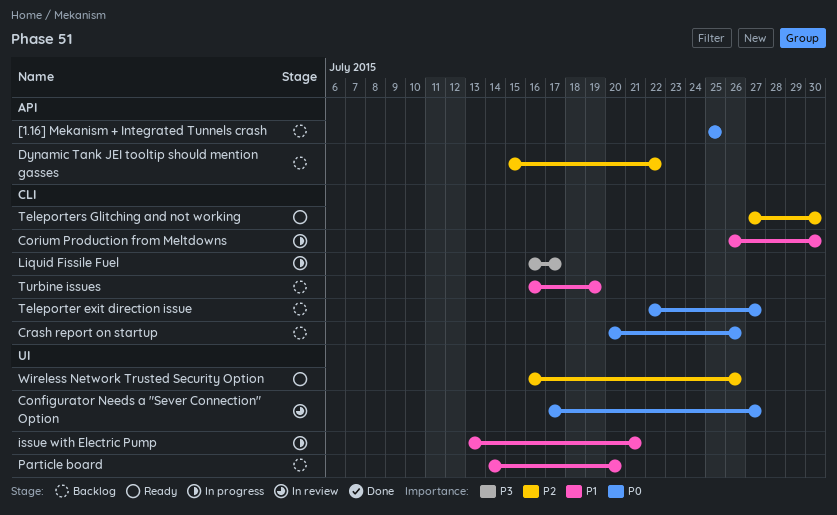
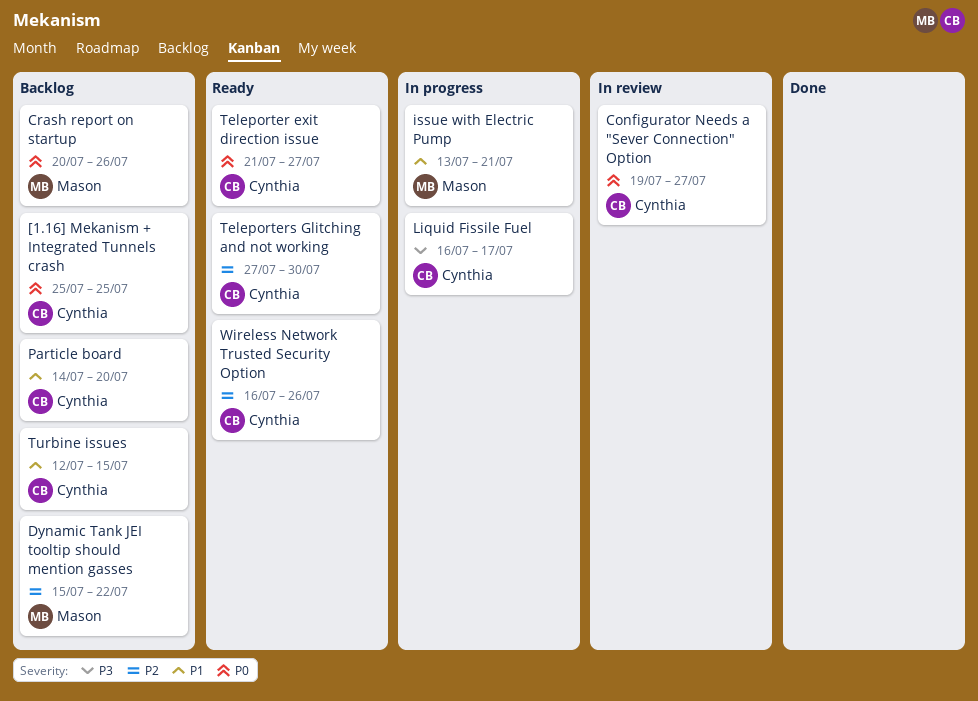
Configurator Needs a "Sever Connection" Option, start: Jul 17 -> Jul 19
Corium Production from Meltdowns: present -> none
Teleporter exit direction issue, status: Backlog -> Ready
Teleporter exit direction issue, start: Jul 22 -> Jul 21
Turbine issues, start: Jul 16 -> Jul 12
Turbine issues, due: Jul 19 -> Jul 15

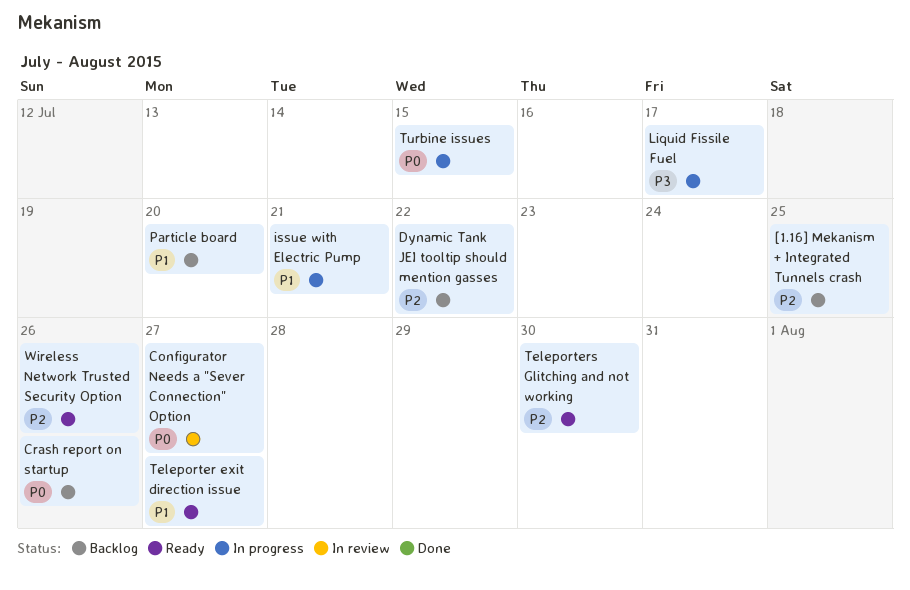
[1.16] Mekanism + Integrated Tunnels crash, priority: P0 -> P2
Teleporter exit direction issue, priority: P0 -> P1
Turbine issues, status: Backlog -> In progress
Turbine issues, priority: P1 -> P0

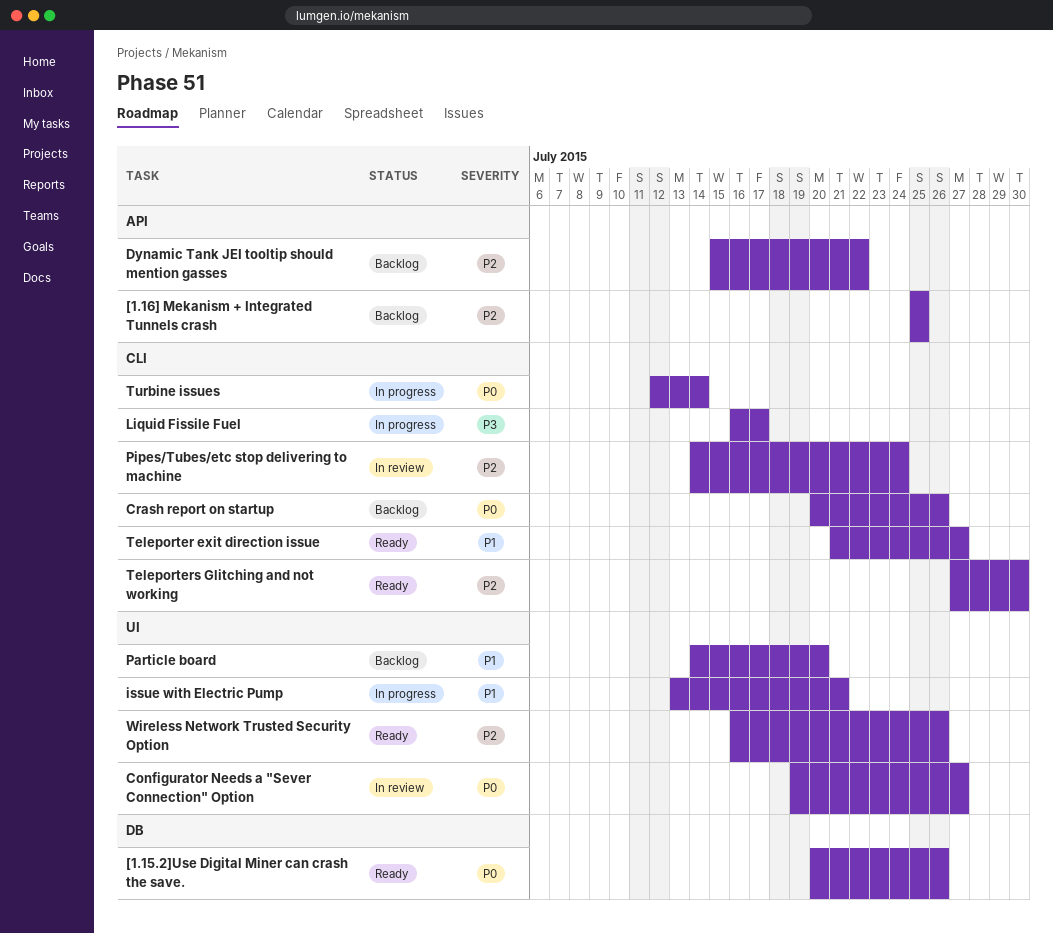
[1.15.2]Use Digital Miner can crash the save.: none -> present
Pipes/Tubes/etc stop delivering to machine: none -> present
Turbine issues, due: Jul 15 -> Jul 14

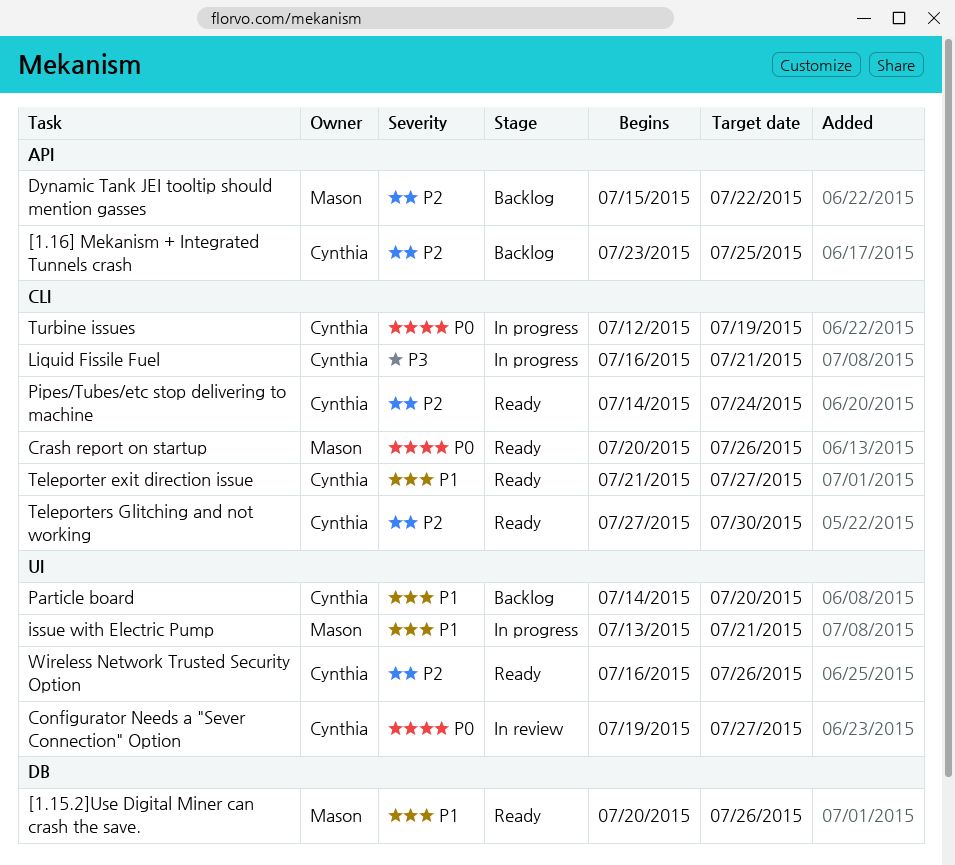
[1.15.2]Use Digital Miner can crash the save., priority: P0 -> P1
[1.16] Mekanism + Integrated Tunnels crash, start: Jul 25 -> Jul 23
Crash report on startup, status: Backlog -> Ready
Liquid Fissile Fuel, due: Jul 17 -> Jul 21
Pipes/Tubes/etc stop delivering to machine, status: In review -> Ready
Turbine issues, due: Jul 14 -> Jul 19

